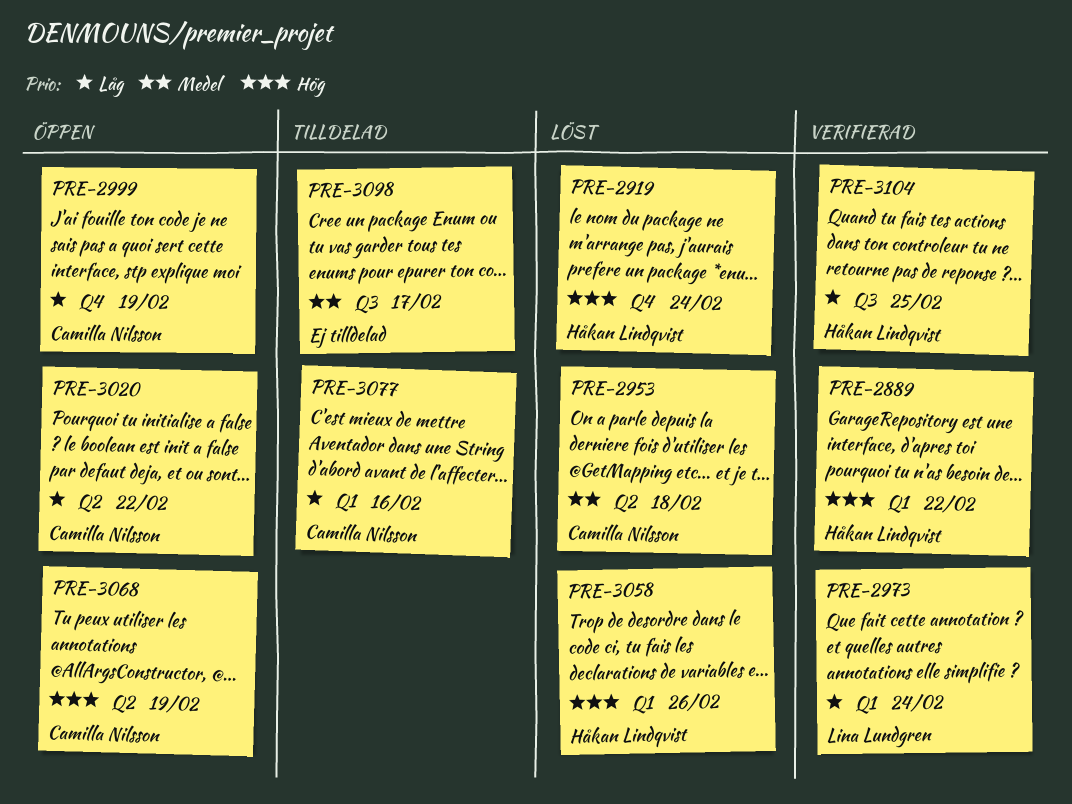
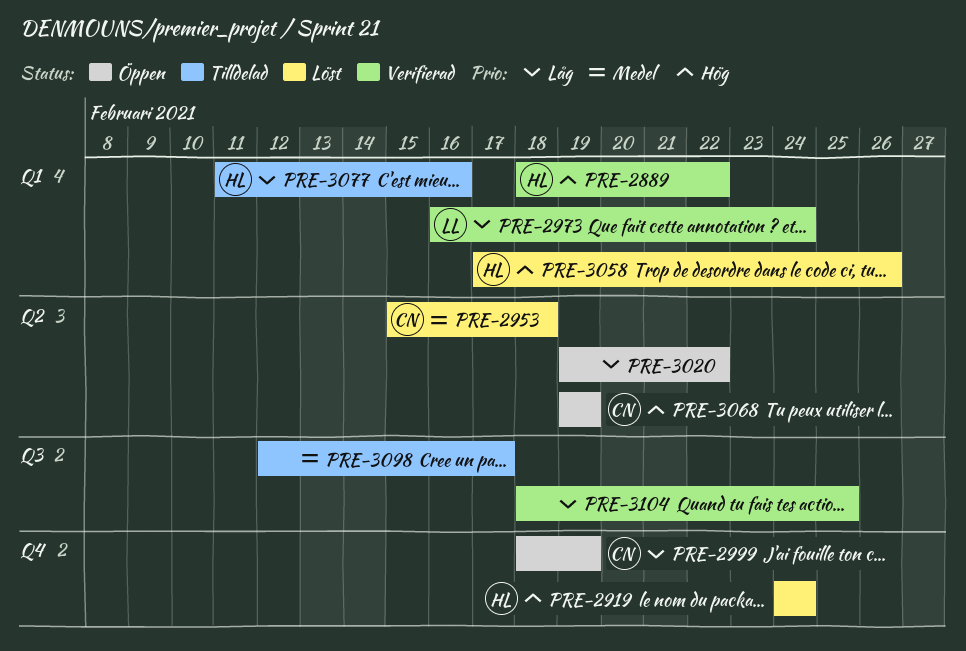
PRE-3020, owner: Camilla Nilsson -> none
PRE-3077, owner: Camilla Nilsson -> Håkan Lindqvist
PRE-3104, owner: Håkan Lindqvist -> none

